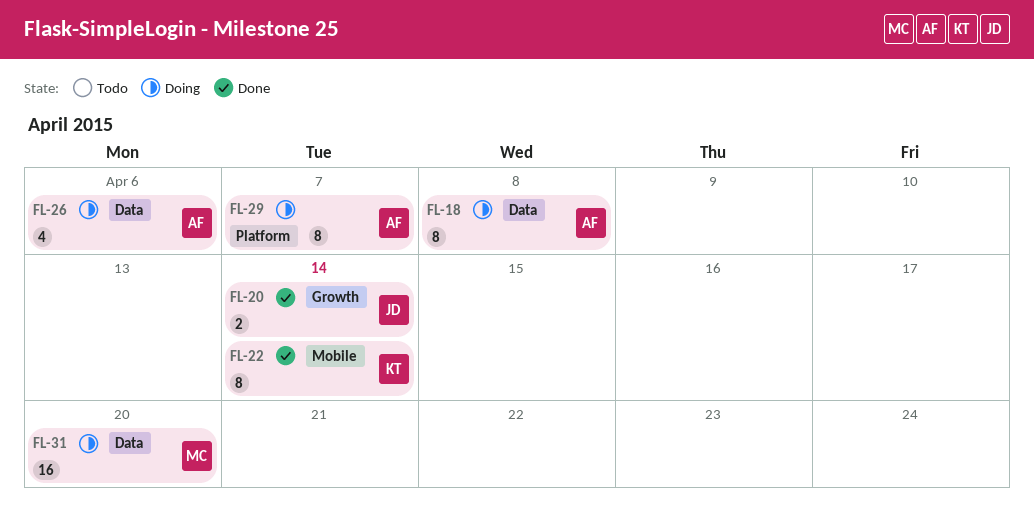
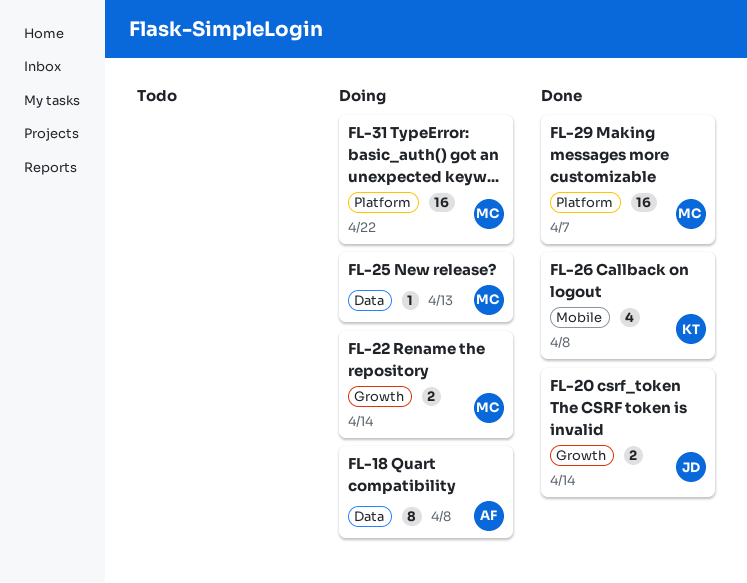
FL-22, status: Done -> Doing
FL-22, owner: KT -> MC
FL-22, label: Mobile -> Growth
FL-22, estimate: 8 -> 2
FL-25: none -> present
FL-26, status: Doing -> Done
FL-26, owner: AF -> KT
FL-26, label: Data -> Mobile
FL-26, due: Apr 6 -> Apr 8
FL-29, status: Doing -> Done
FL-29, owner: AF -> MC
FL-29, estimate: 8 -> 16
FL-31, label: Data -> Platform
FL-31, due: Apr 20 -> Apr 22

